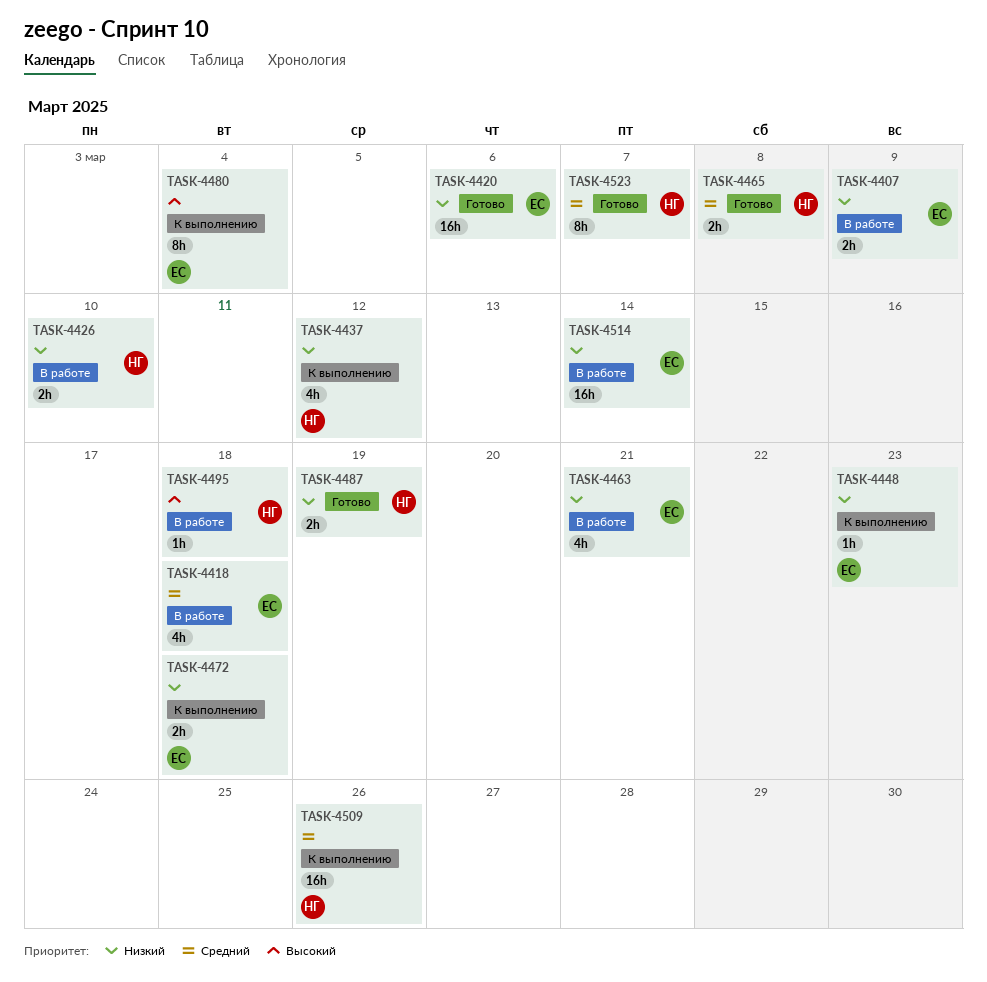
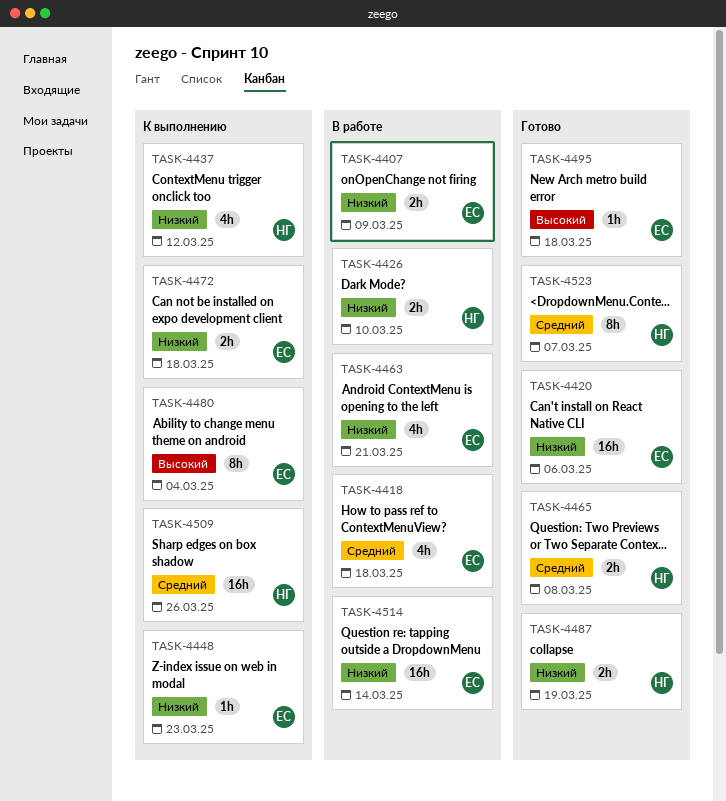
TASK-4495, status: В работе -> Готово
TASK-4495, owner: НГ -> ЕС

